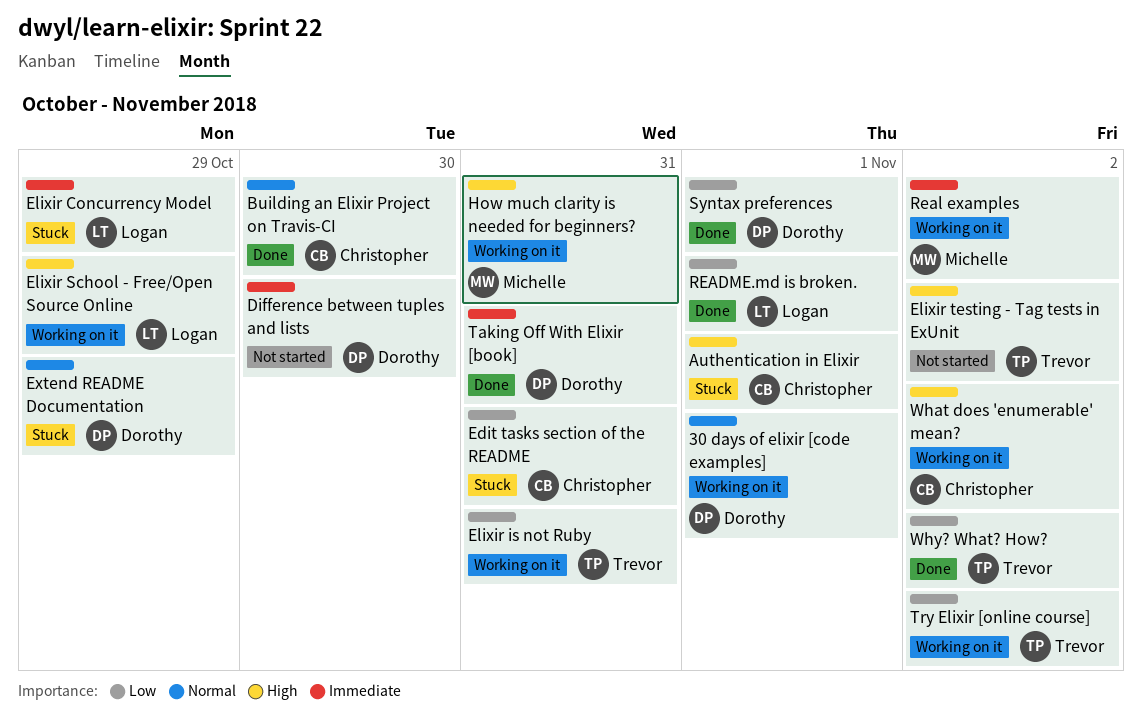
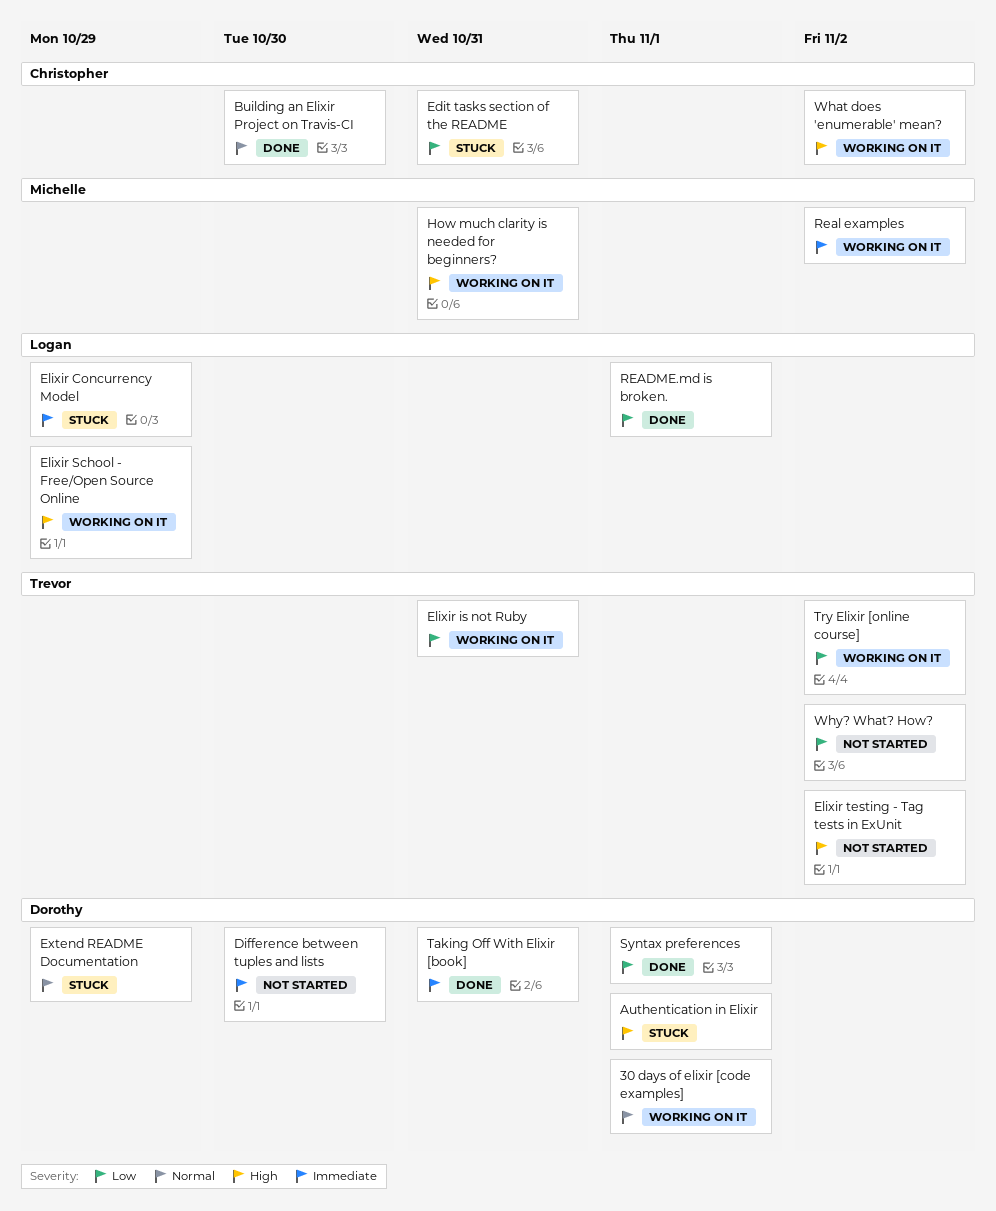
Authentication in Elixir, owner: Christopher -> Dorothy
Why? What? How?, status: Done -> Not started

